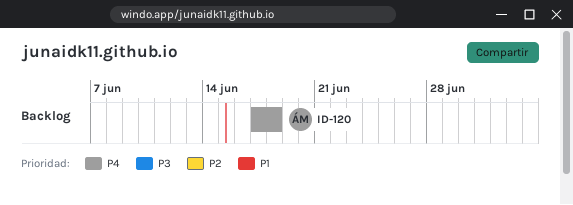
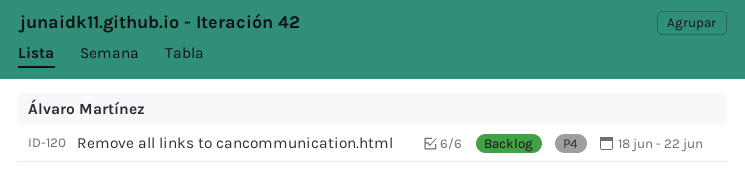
ID-120, start: Jun 17 -> Jun 18
ID-120, due: Jun 18 -> Jun 22

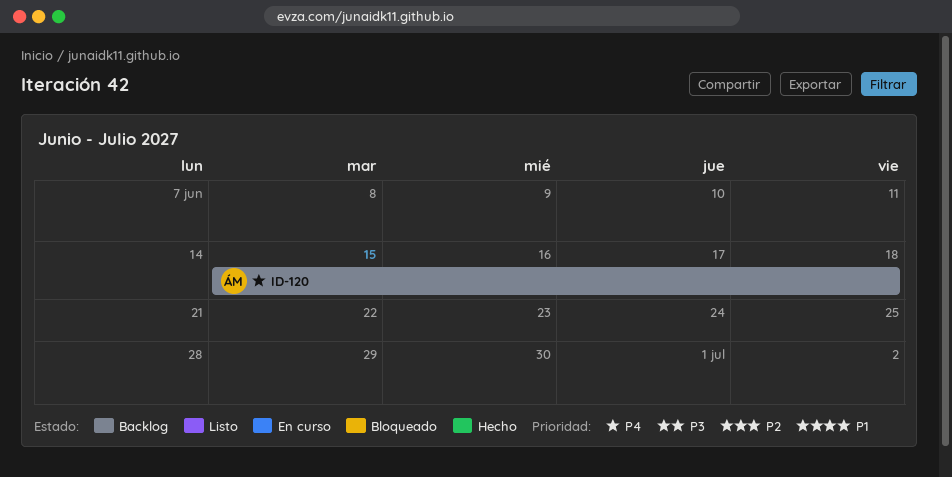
ID-120, start: Jun 18 -> Jun 15
ID-120, due: Jun 22 -> Jun 18

